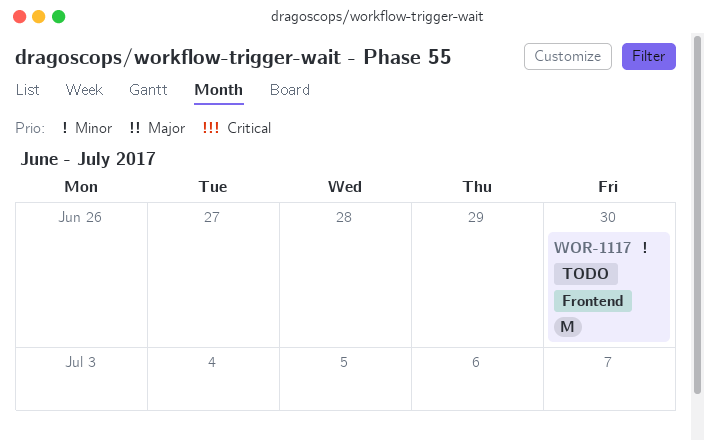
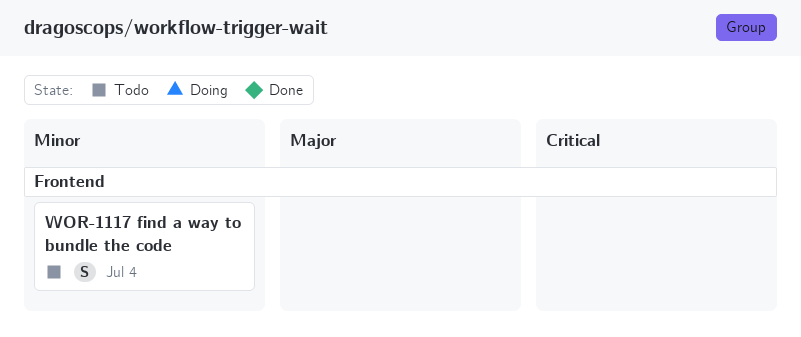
WOR-1117, estimate: M -> S
WOR-1117, due: Jun 30 -> Jul 4

